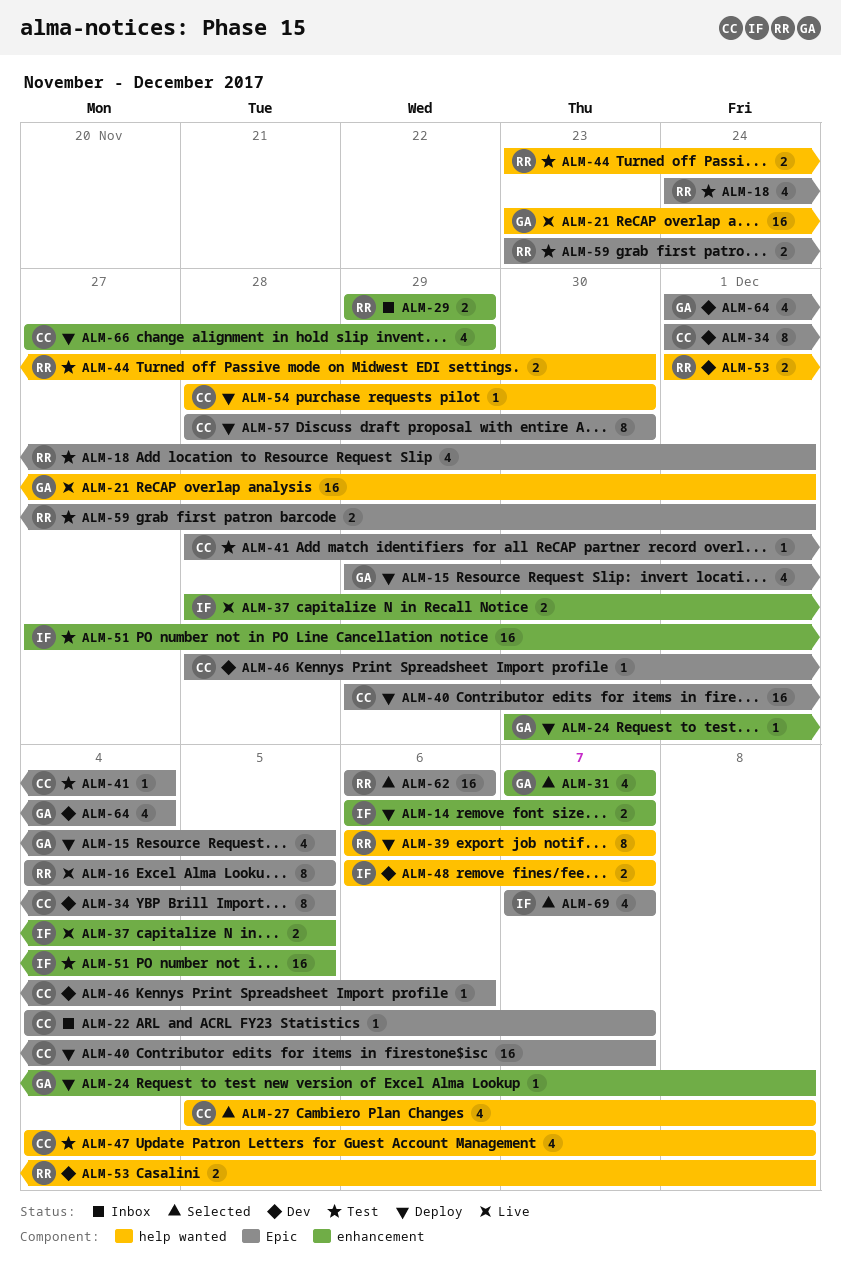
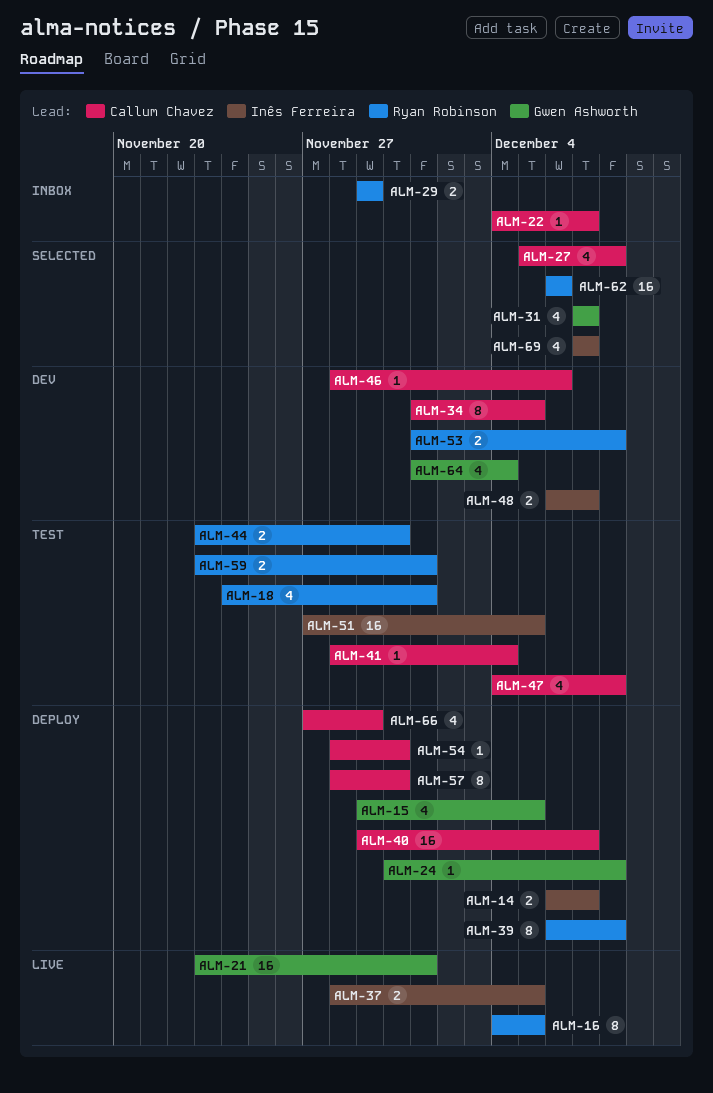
ALM-39, due: Dec 7 -> Dec 8

